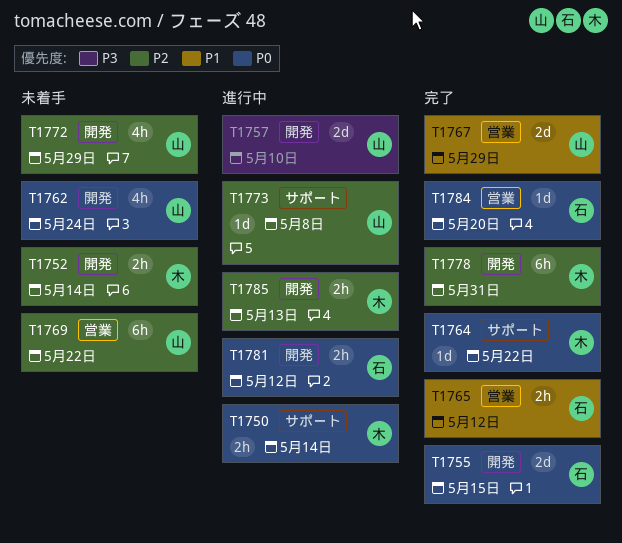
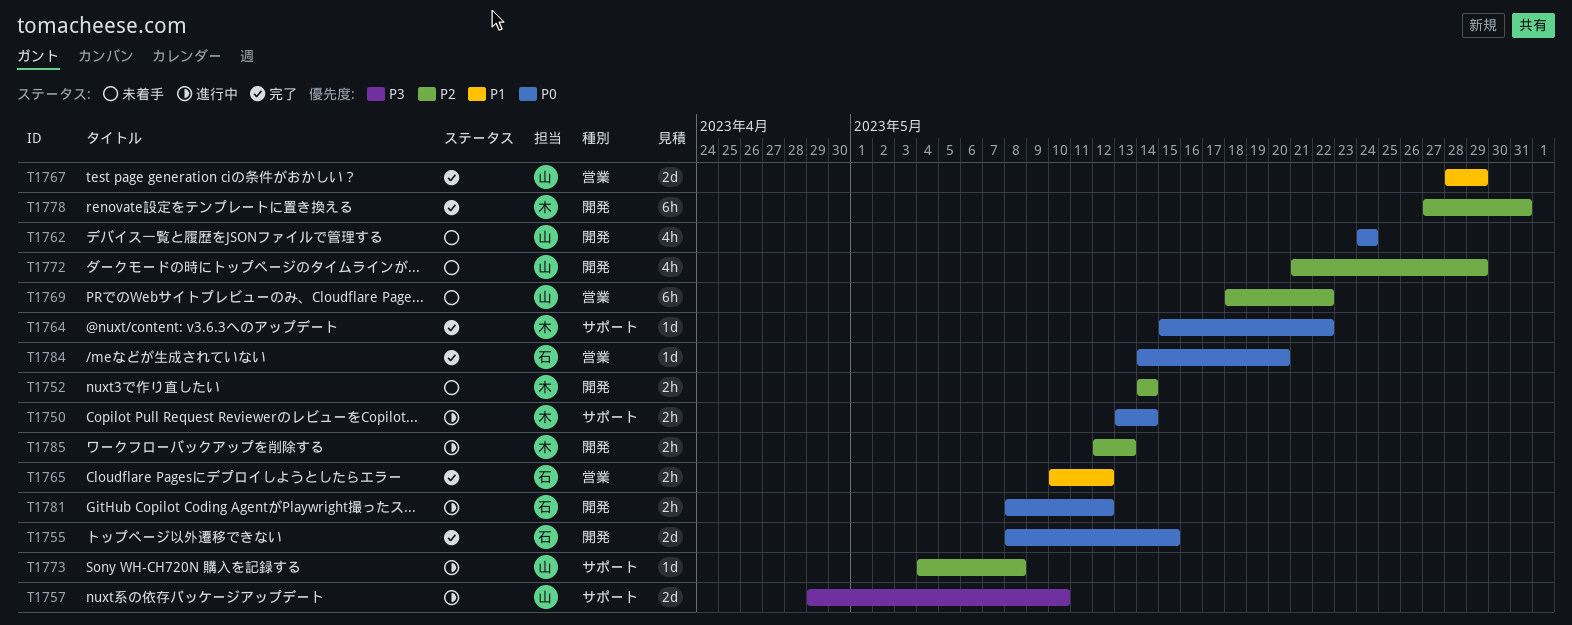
T1757, label: 開発 -> サポート

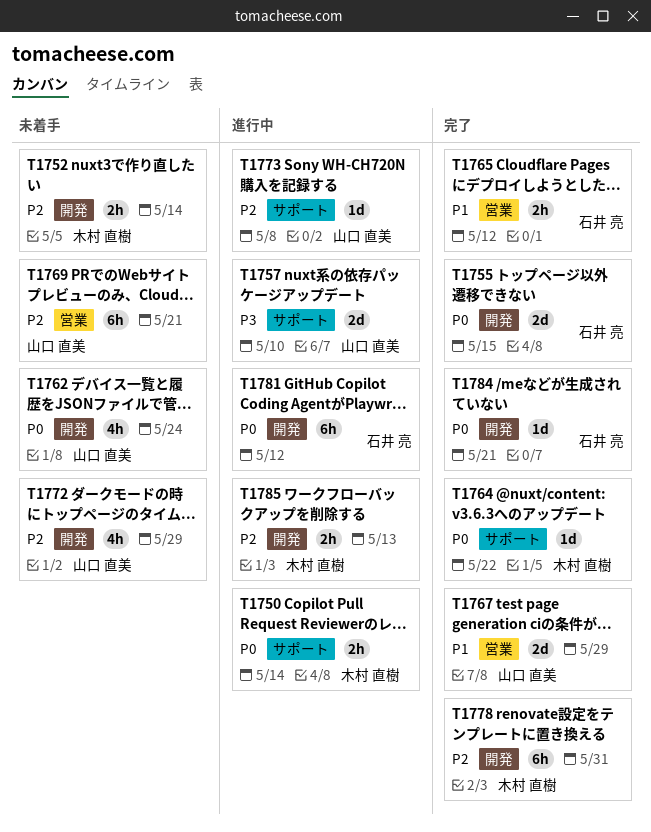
T1769, due: May 22 -> May 21
T1781, estimate: 2h -> 6h
T1784, label: 営業 -> 開発
T1784, due: May 20 -> May 21

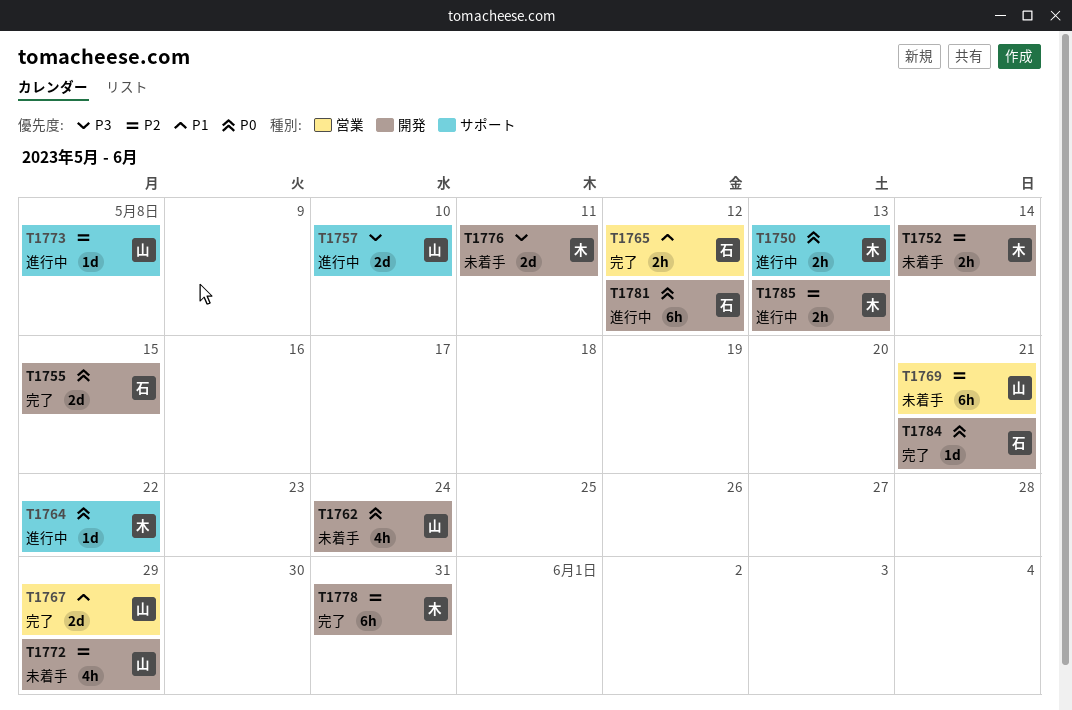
T1750, due: May 14 -> May 13
T1764, status: 完了 -> 進行中
T1776: none -> present

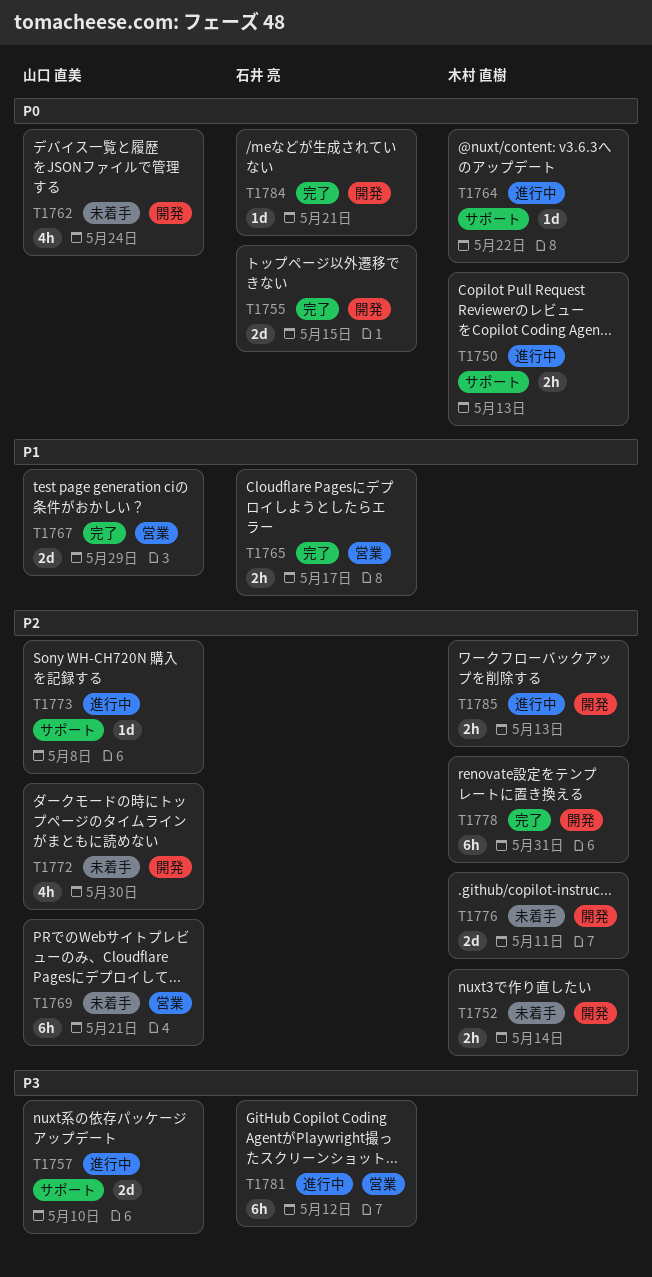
T1765, due: May 12 -> May 17
T1772, due: May 29 -> May 30
T1776, priority: P3 -> P2
T1781, priority: P0 -> P3
T1781, label: 開発 -> 営業

